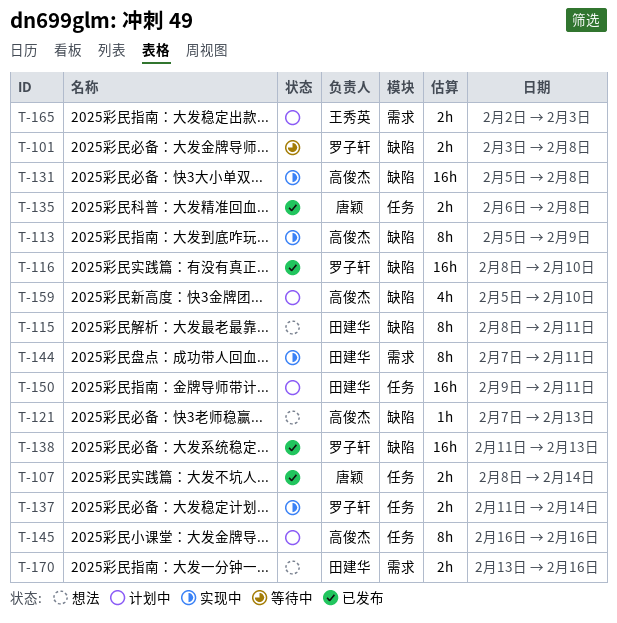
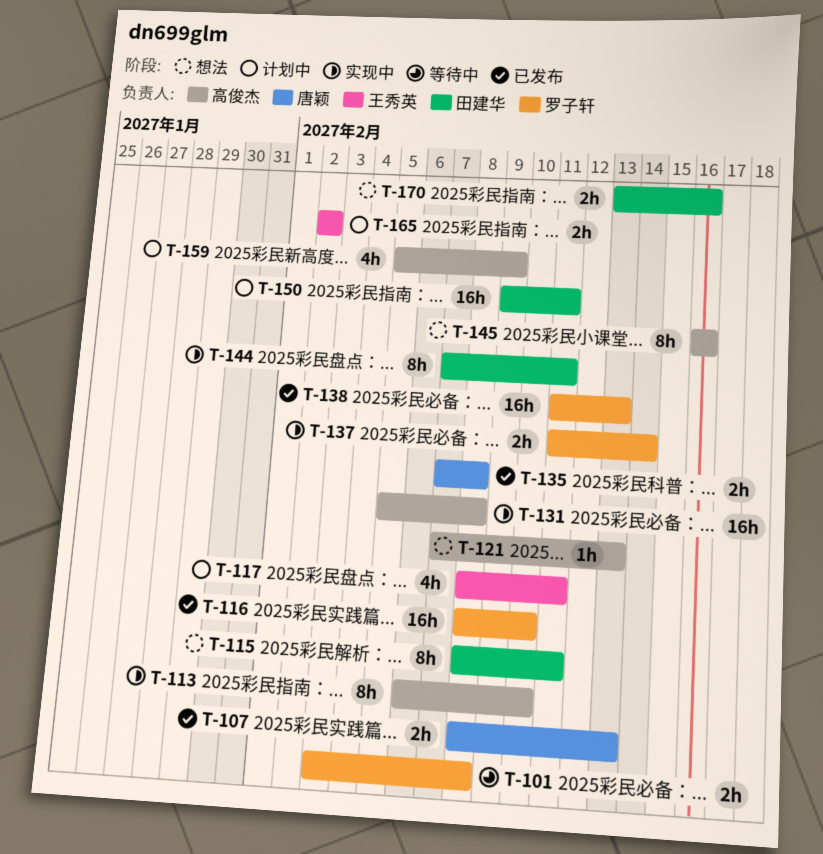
T-107, due: Feb 14 -> Feb 13
T-113, start: Feb 5 -> Feb 6
T-113, due: Feb 9 -> Feb 10
T-117: none -> present
T-135, start: Feb 6 -> Feb 7
T-145, status: 计划中 -> 想法
T-159, due: Feb 10 -> Feb 9
T-165, due: Feb 3 -> Feb 2

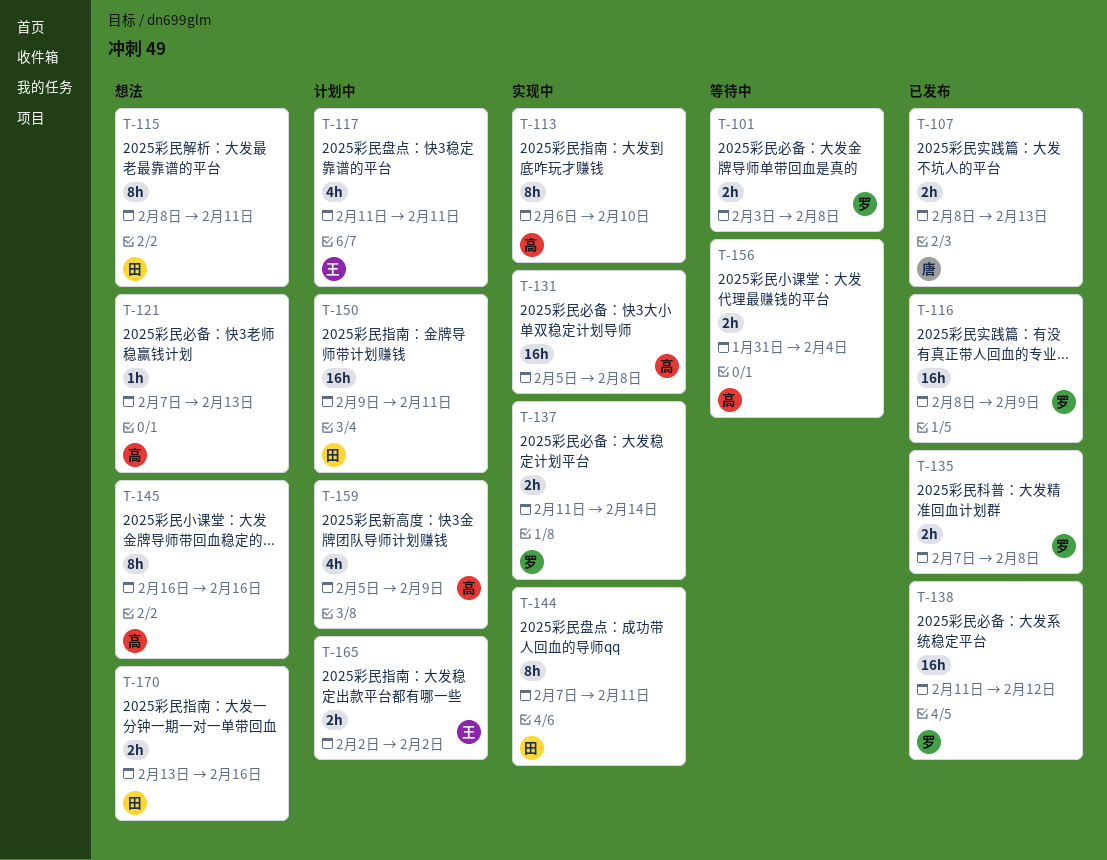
T-116, due: Feb 10 -> Feb 9
T-117, start: Feb 8 -> Feb 11
T-135, owner: 唐颖 -> 罗子轩
T-138, due: Feb 13 -> Feb 12
T-156: none -> present

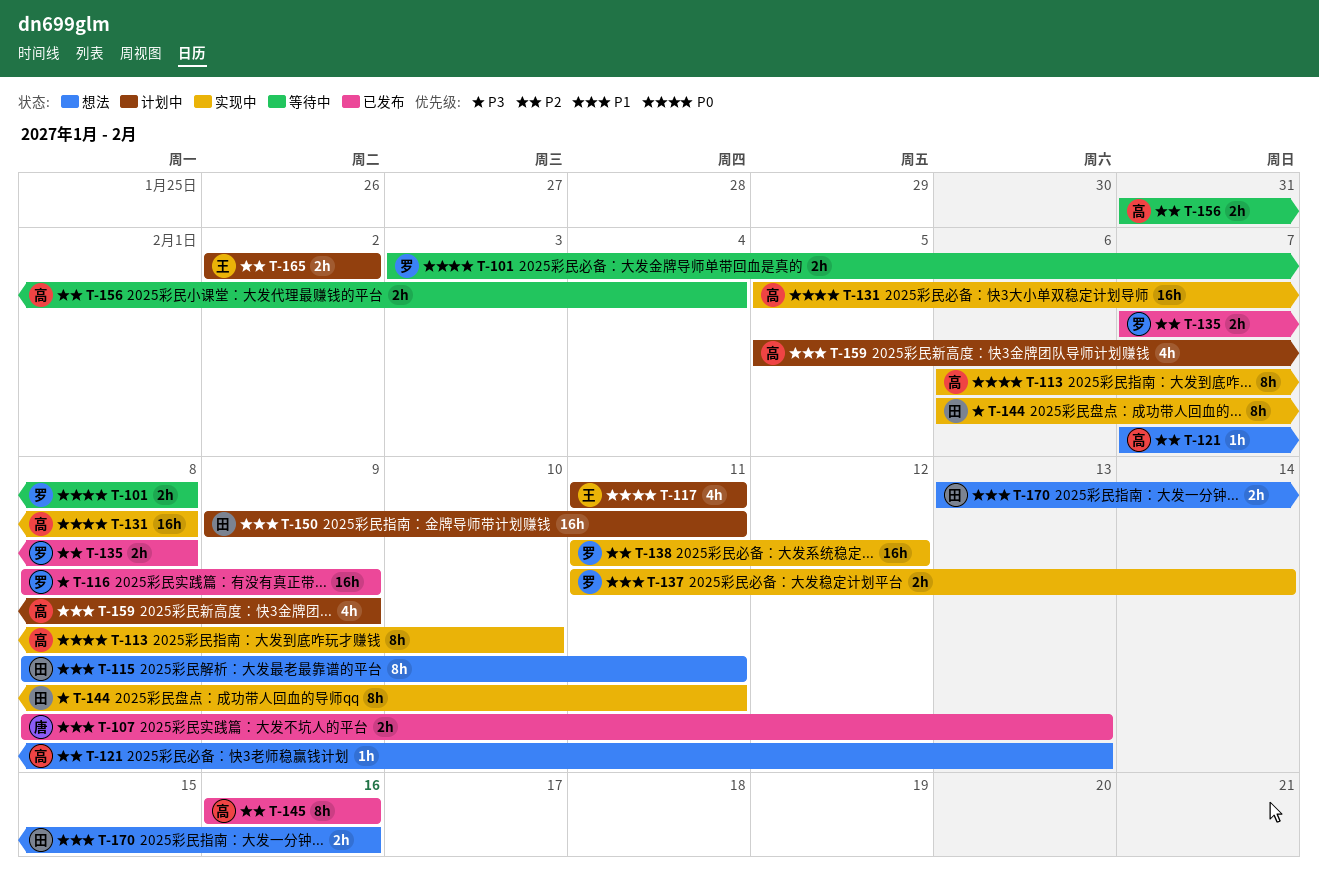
T-138, status: 已发布 -> 实现中
T-144, start: Feb 7 -> Feb 6
T-145, status: 想法 -> 已发布

